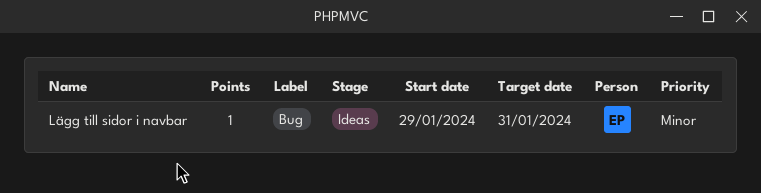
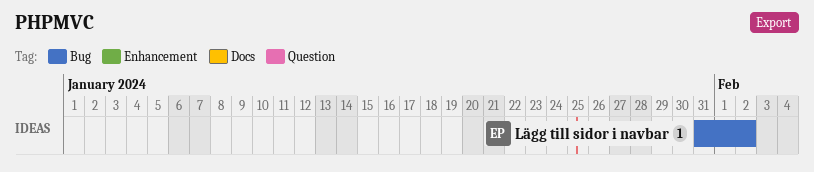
Lägg till sidor i navbar, start: Jan 29 -> Jan 31
Lägg till sidor i navbar, due: Jan 31 -> Feb 2

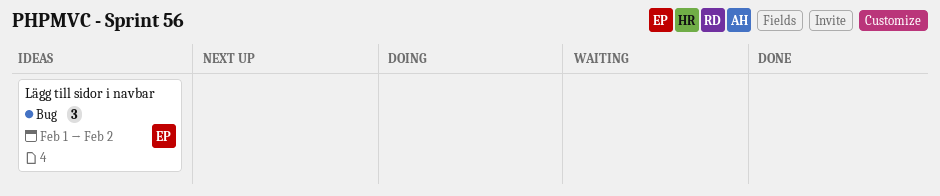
Lägg till sidor i navbar, estimate: 1 -> 3
Lägg till sidor i navbar, start: Jan 31 -> Feb 1

